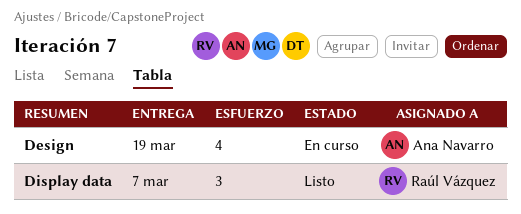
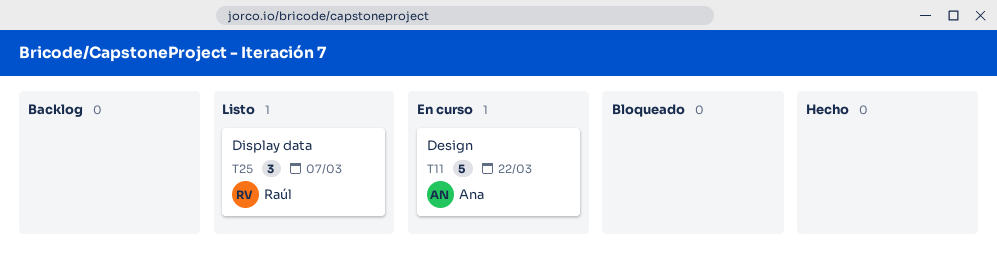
Design, estimate: 4 -> 5
Design, due: Mar 19 -> Mar 22

